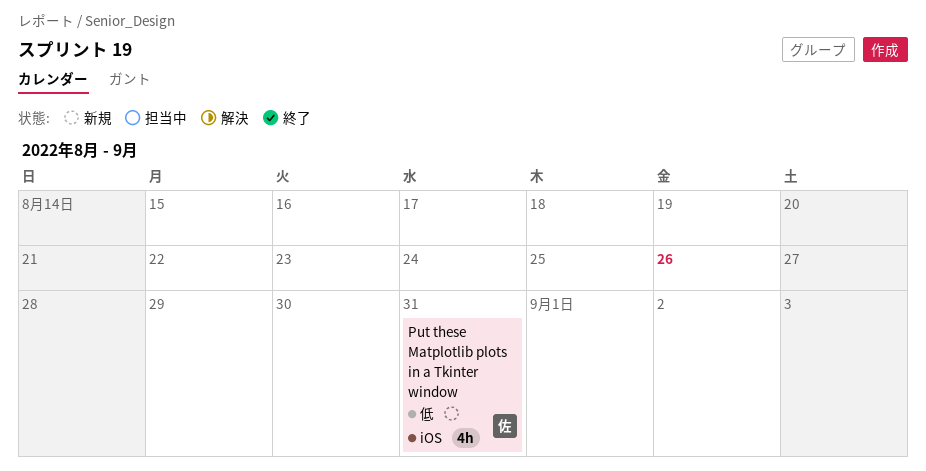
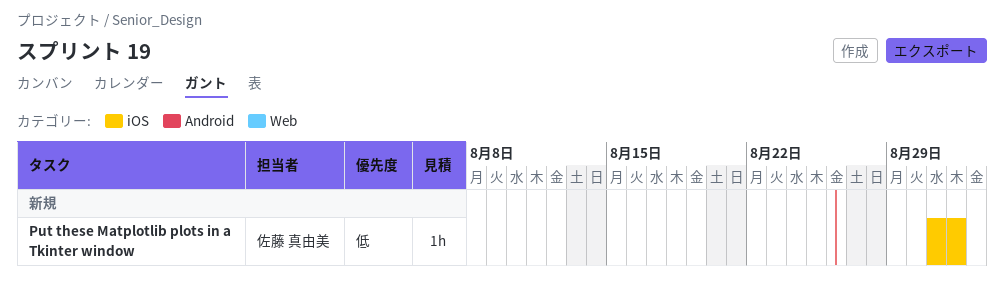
Put these Matplotlib plots in a Tkinter window, estimate: 4h -> 1h
Put these Matplotlib plots in a Tkinter window, due: Aug 31 -> Sep 1

